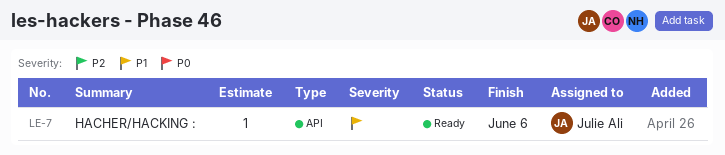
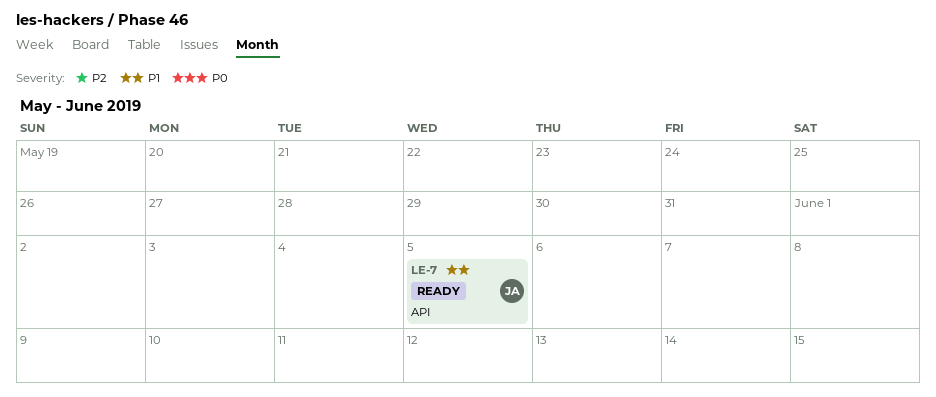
LE-7, due: Jun 6 -> Jun 5

